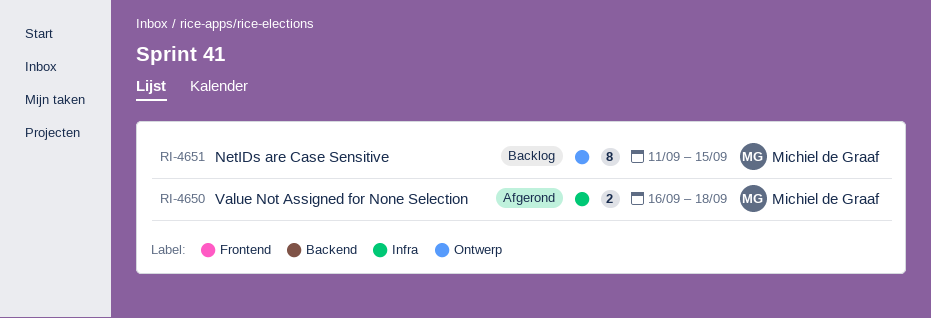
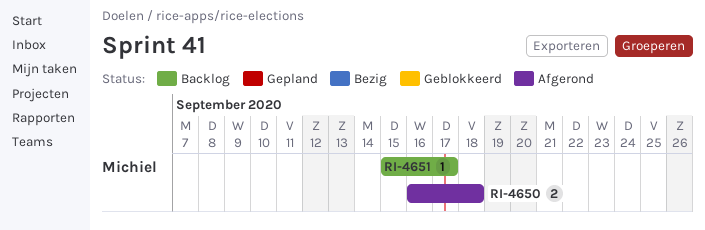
RI-4651, estimate: 8 -> 1
RI-4651, start: Sep 11 -> Sep 15
RI-4651, due: Sep 15 -> Sep 17

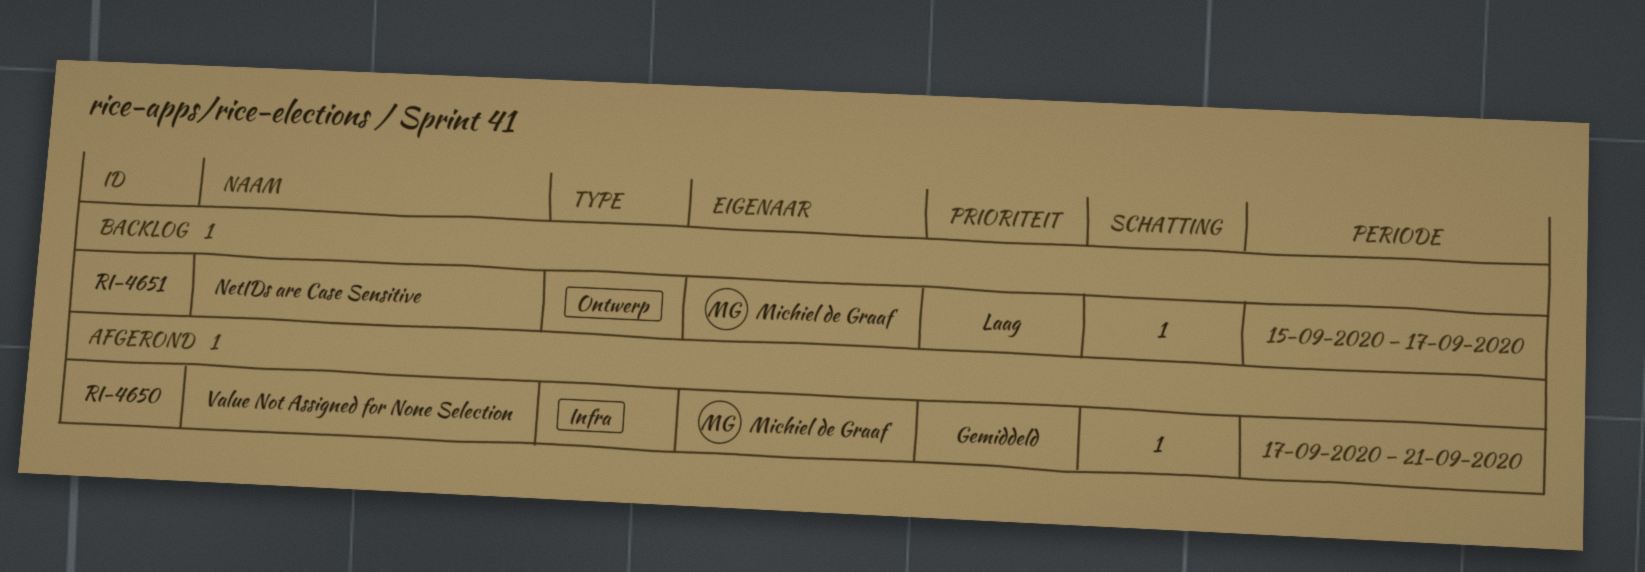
RI-4650, estimate: 2 -> 1
RI-4650, start: Sep 16 -> Sep 17
RI-4650, due: Sep 18 -> Sep 21

